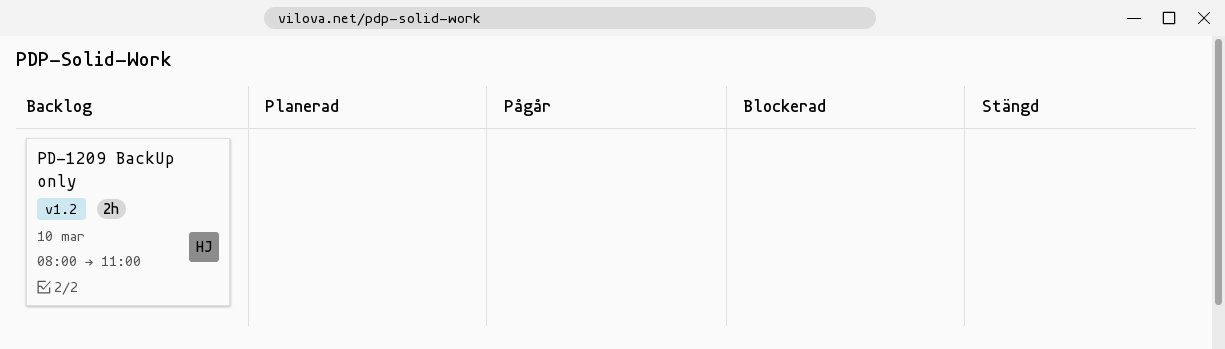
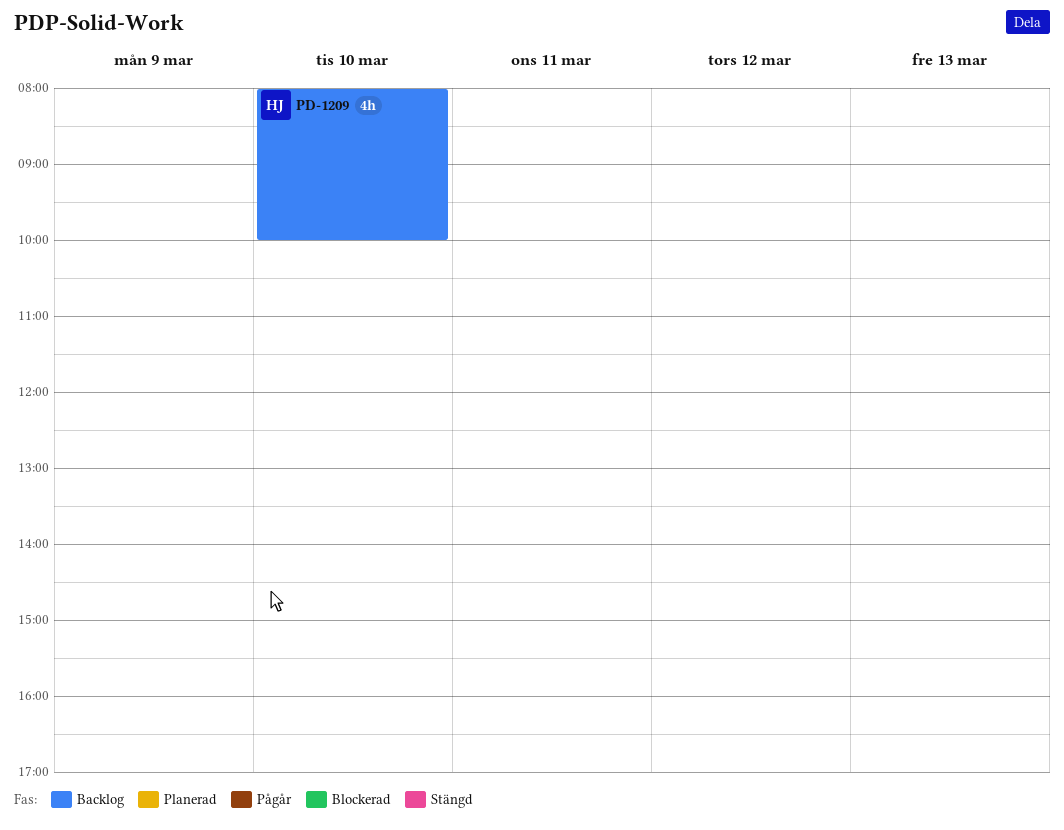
PD-1209, estimate: 2h -> 4h
PD-1209, ends: 11:00 -> 10:00

